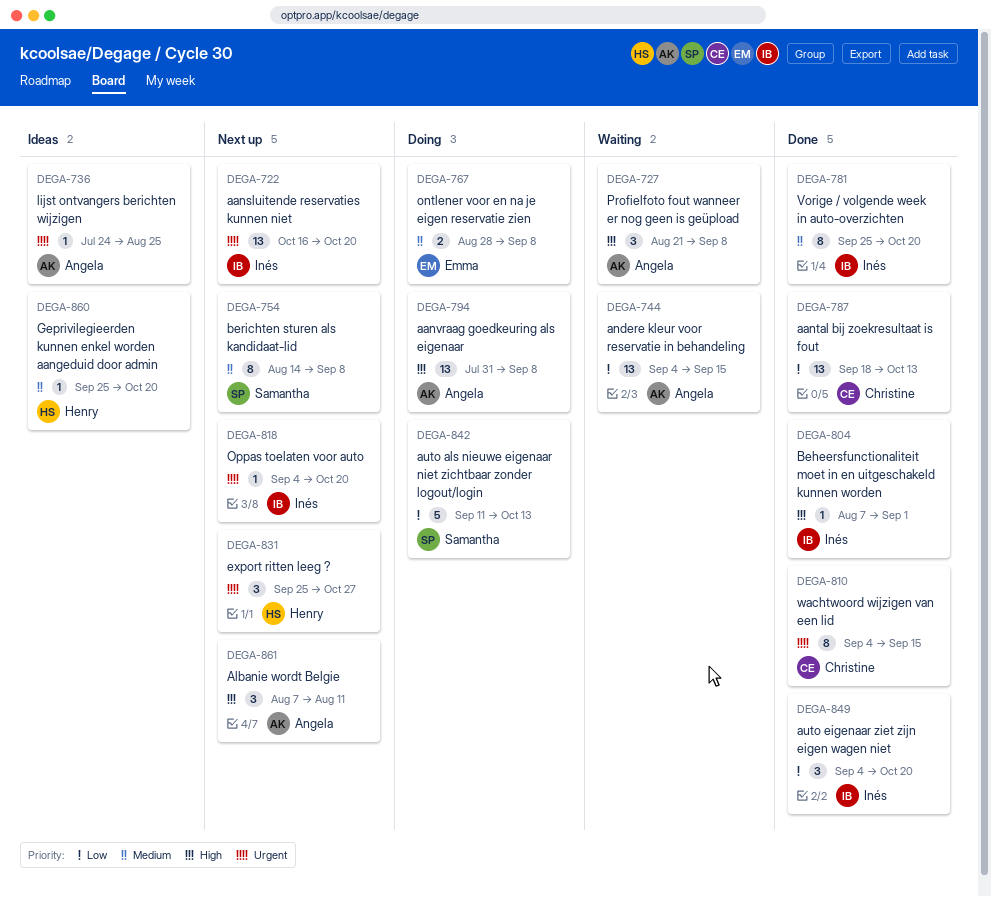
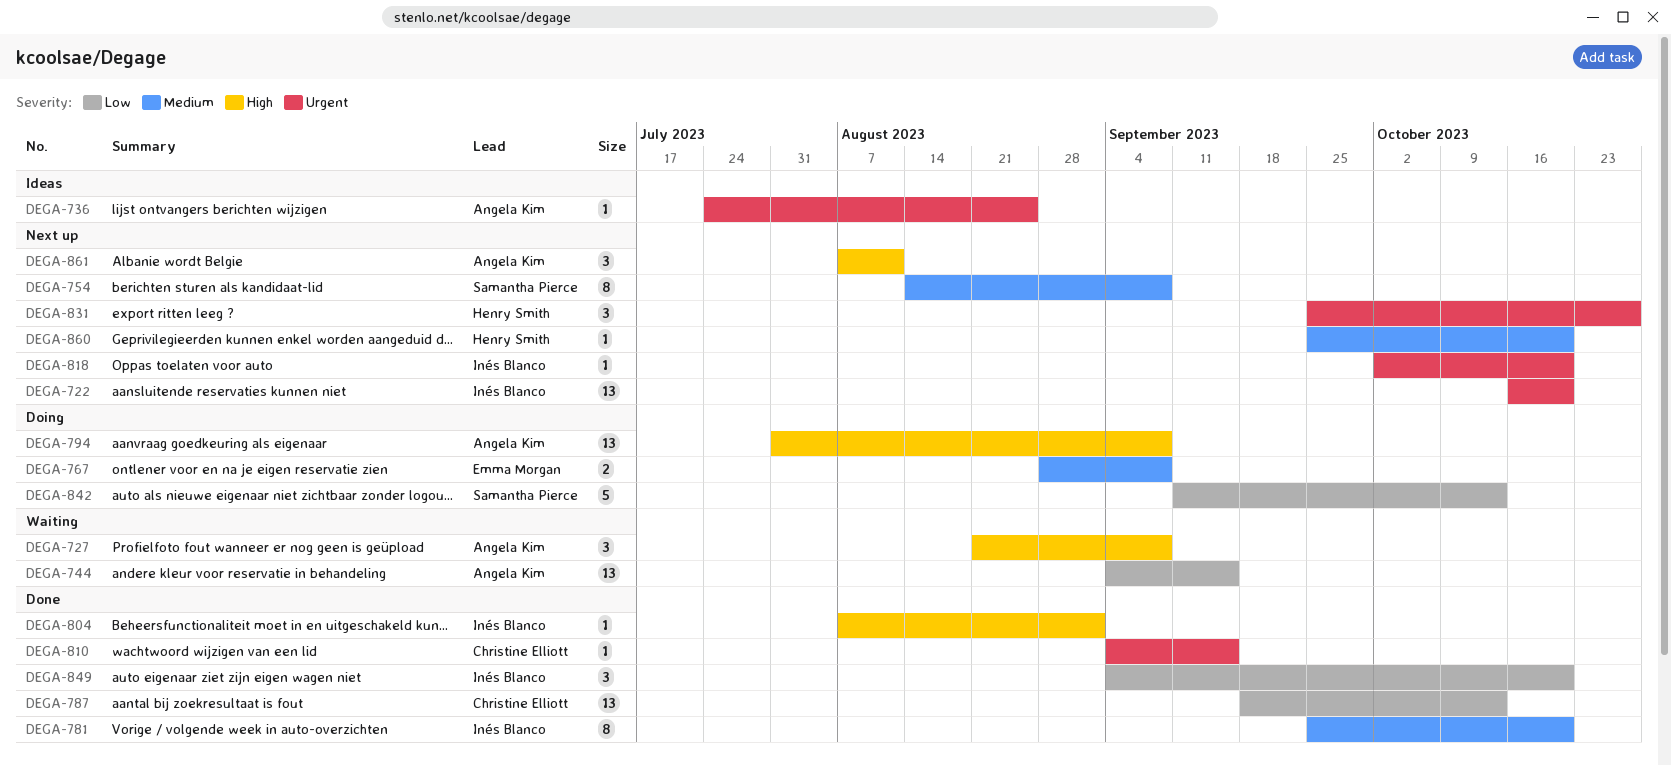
DEGA-810, estimate: 8 -> 1
DEGA-818, start: Sep 4 -> Oct 2
DEGA-860, status: Ideas -> Next up

